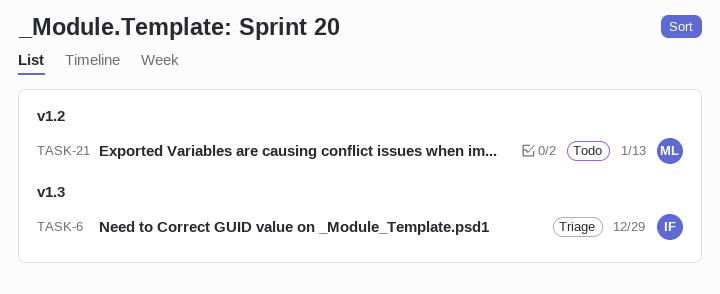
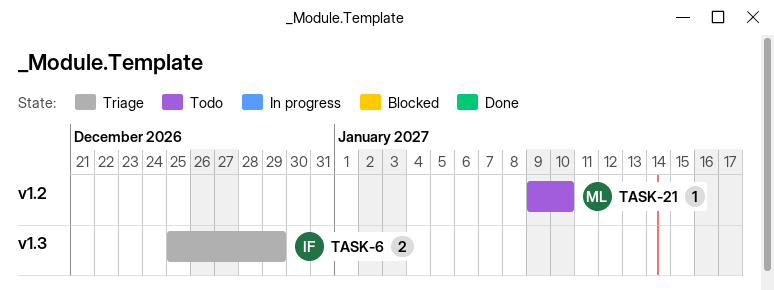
TASK-21, due: Jan 13 -> Jan 10

